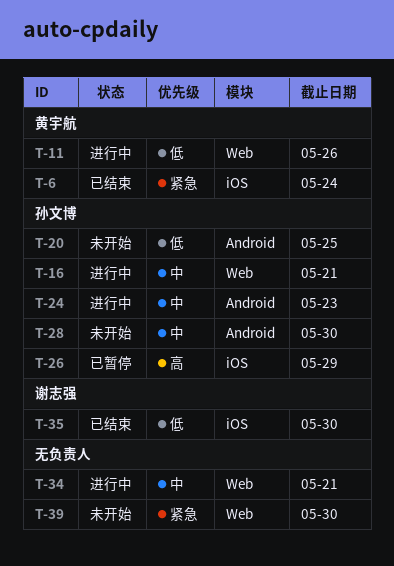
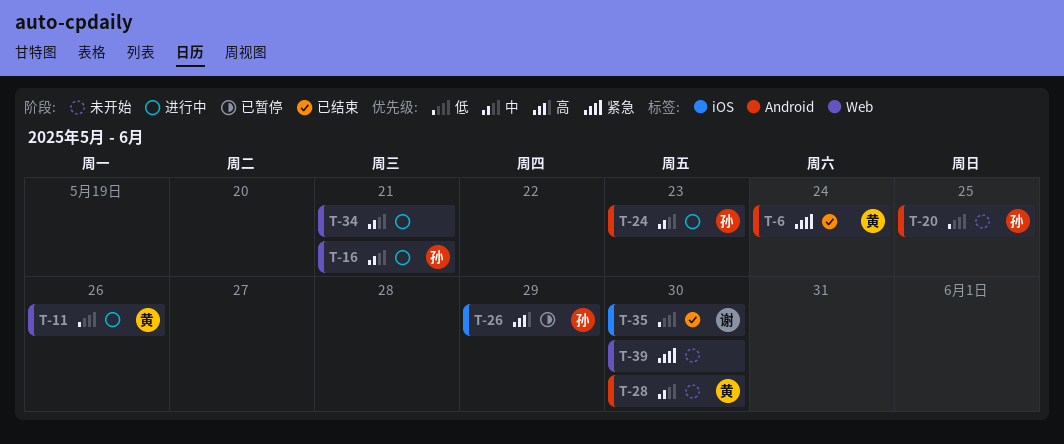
T-6, label: iOS -> Android
T-28, owner: 孙文博 -> 黄宇航

